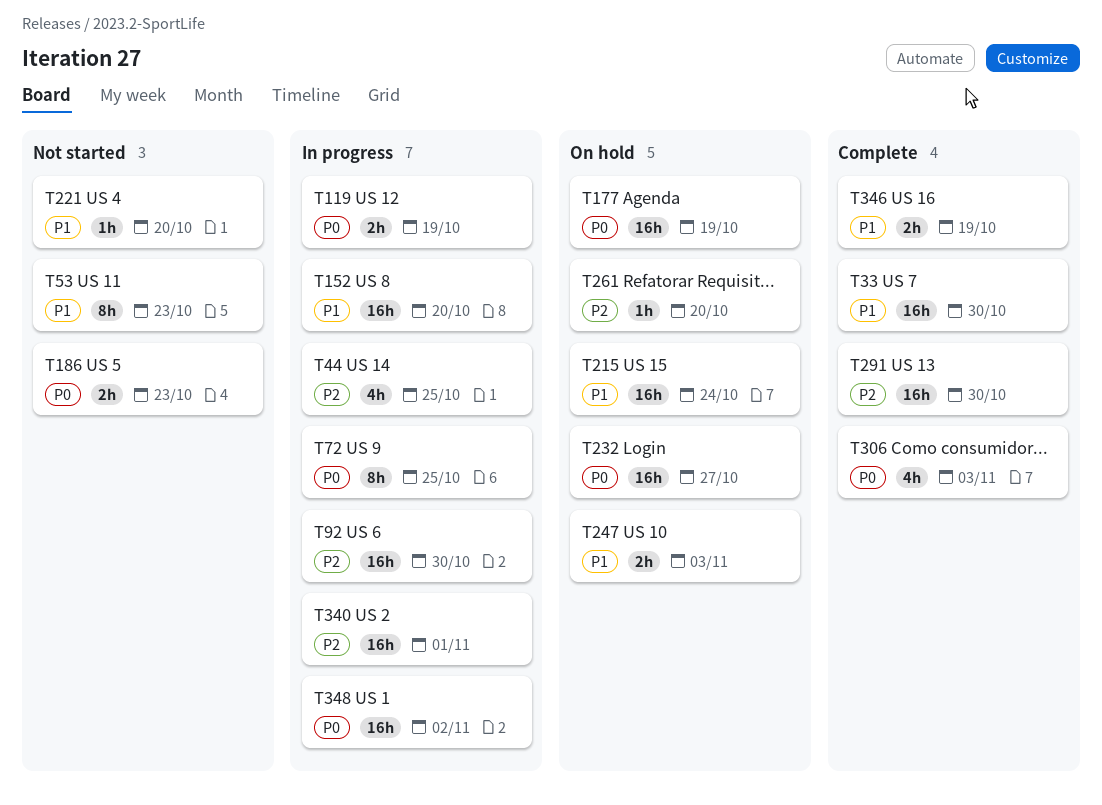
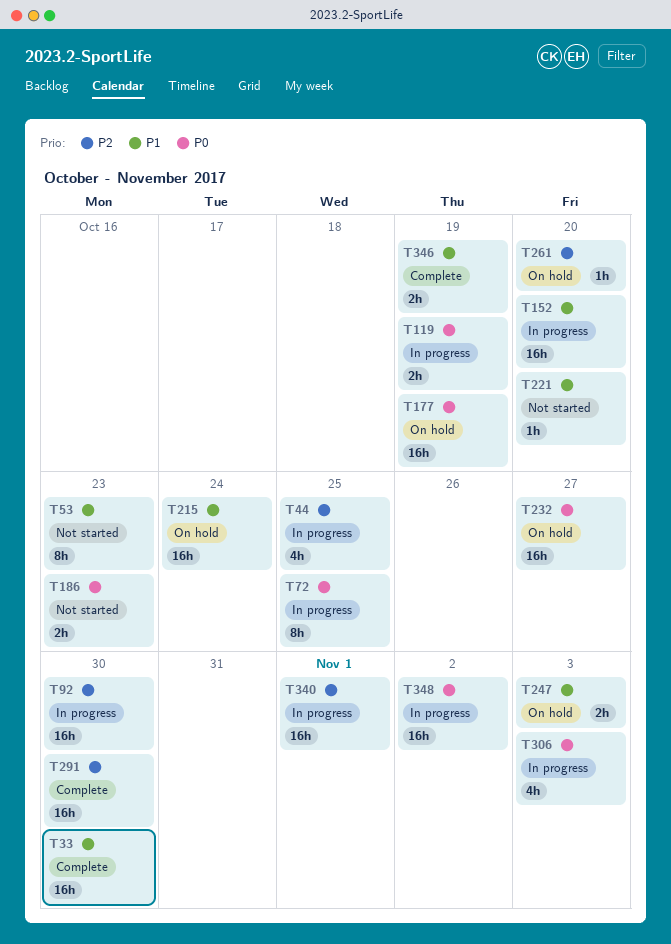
T306, status: Complete -> In progress

